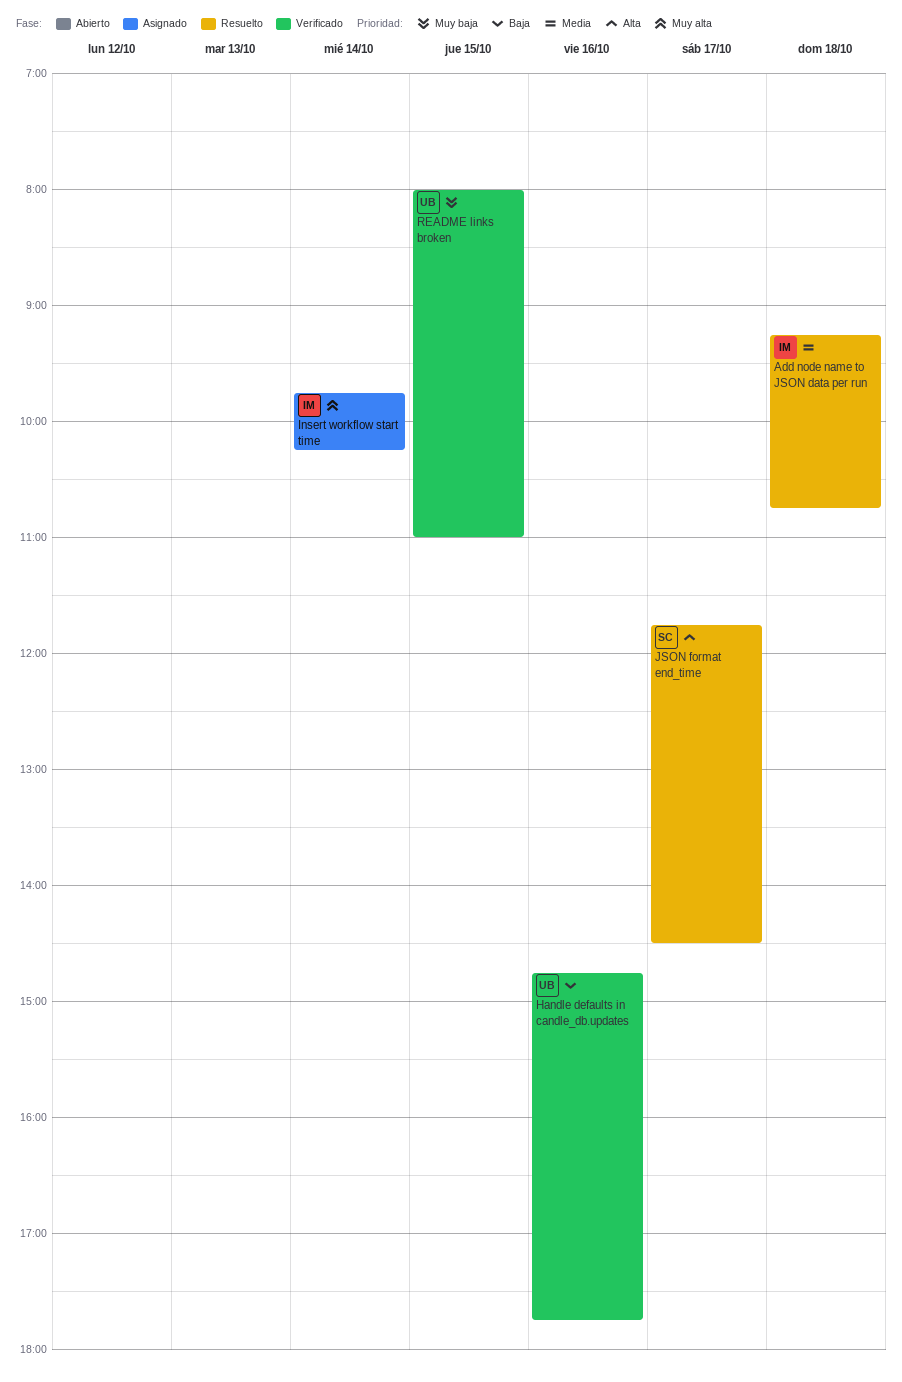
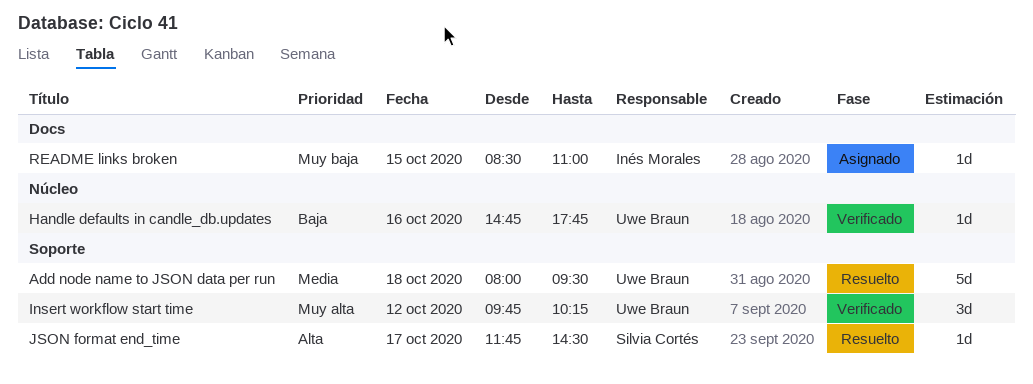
Add node name to JSON data per run, owner: Inés Morales -> Uwe Braun
Add node name to JSON data per run, begins: 09:15 -> 08:00
Add node name to JSON data per run, ends: 10:45 -> 09:30
Insert workflow start time, status: Asignado -> Verificado
Insert workflow start time, owner: Inés Morales -> Uwe Braun
Insert workflow start time, day: Oct 14 -> Oct 12
README links broken, status: Verificado -> Asignado
README links broken, owner: Uwe Braun -> Inés Morales
README links broken, begins: 08:00 -> 08:30

